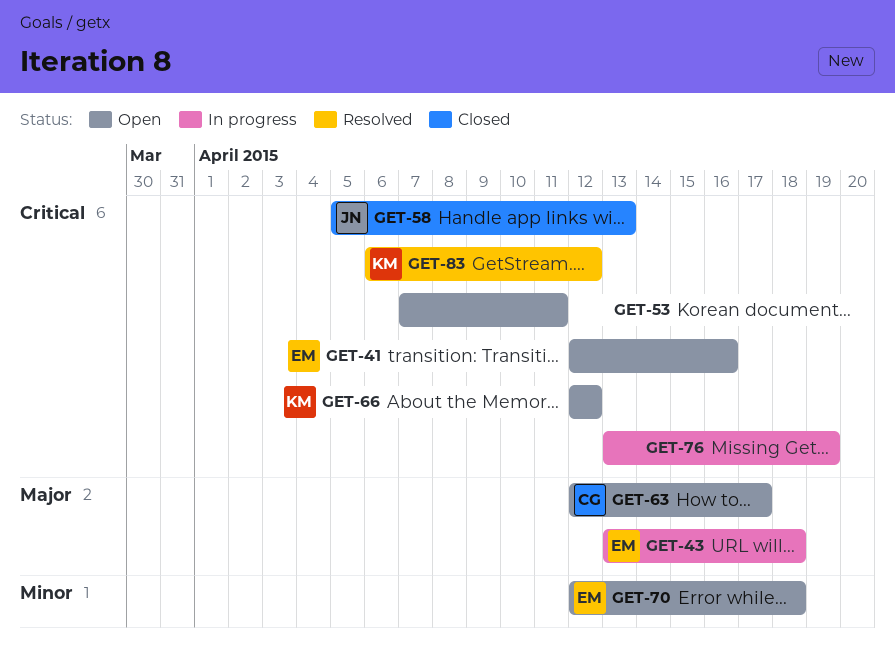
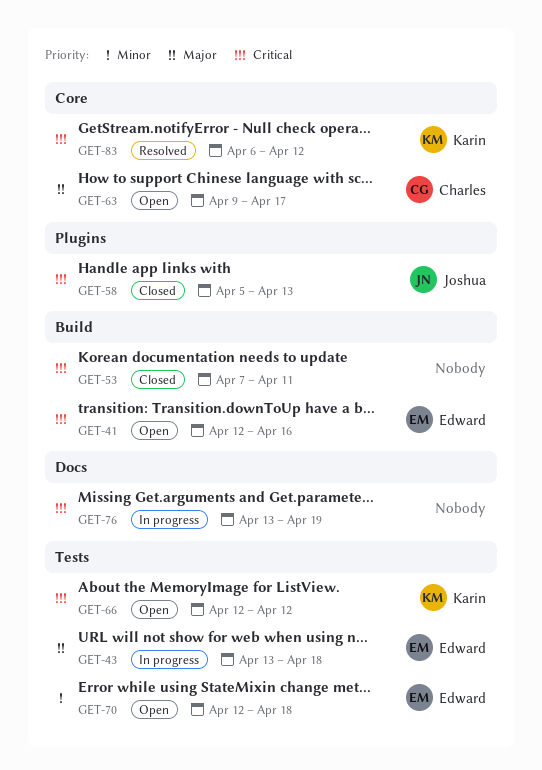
GET-53, status: Open -> Closed
GET-63, start: Apr 12 -> Apr 9

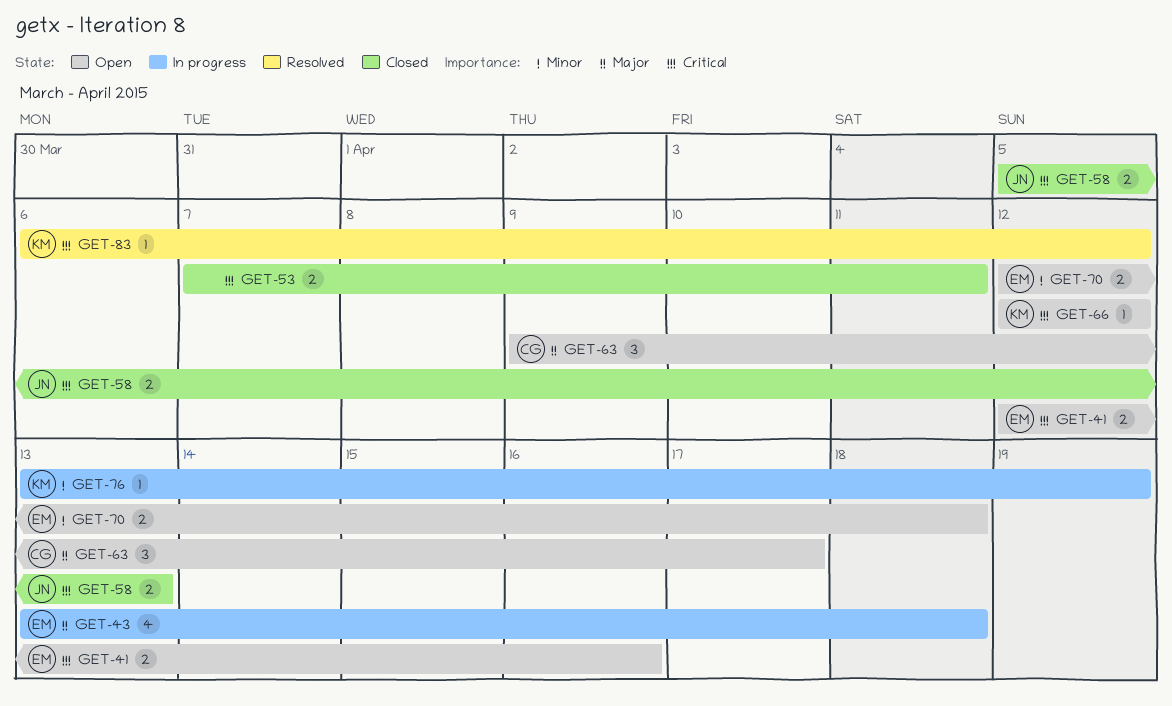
GET-76, owner: none -> Karin
GET-76, priority: Critical -> Minor

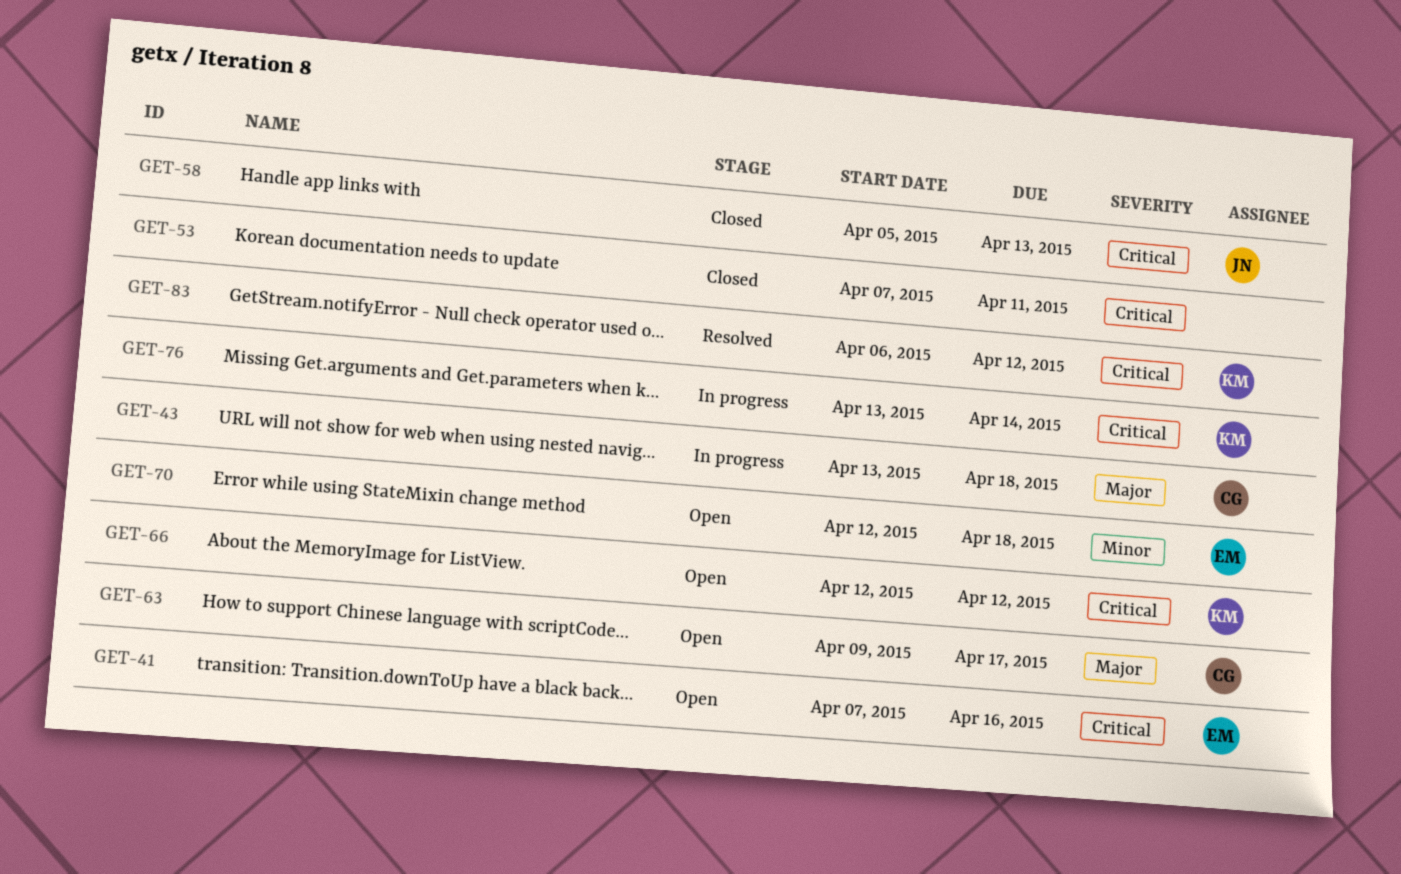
GET-41, start: Apr 12 -> Apr 7
GET-43, owner: EM -> CG
GET-76, priority: Minor -> Critical
GET-76, due: Apr 19 -> Apr 14

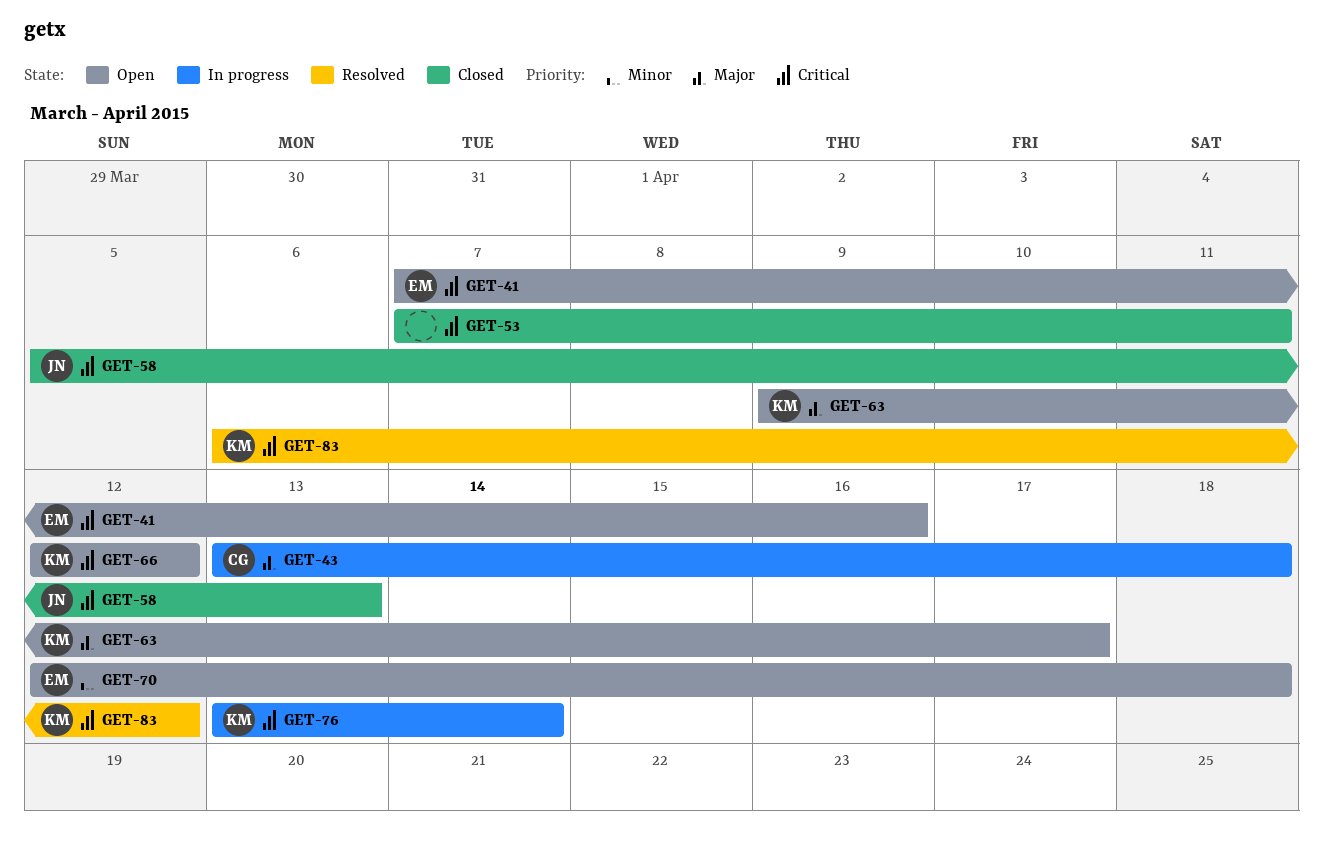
GET-63, owner: CG -> KM

